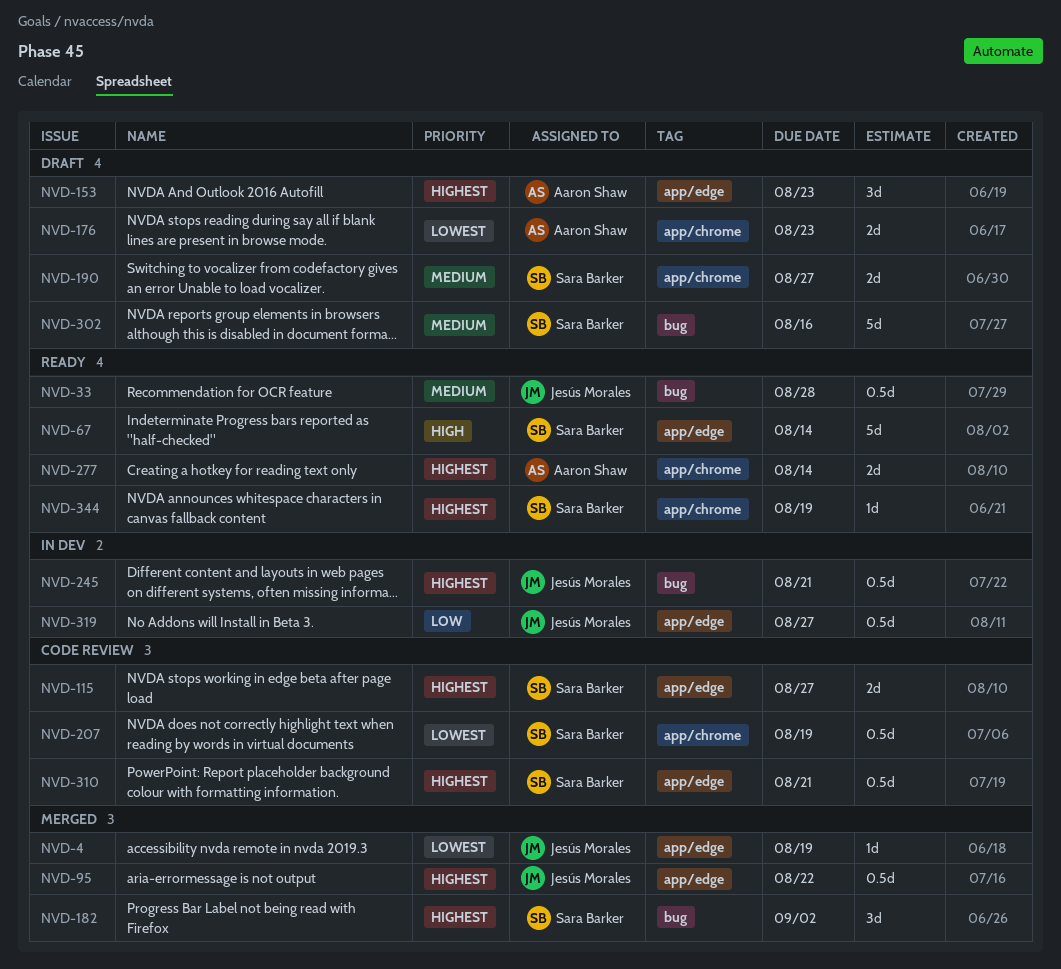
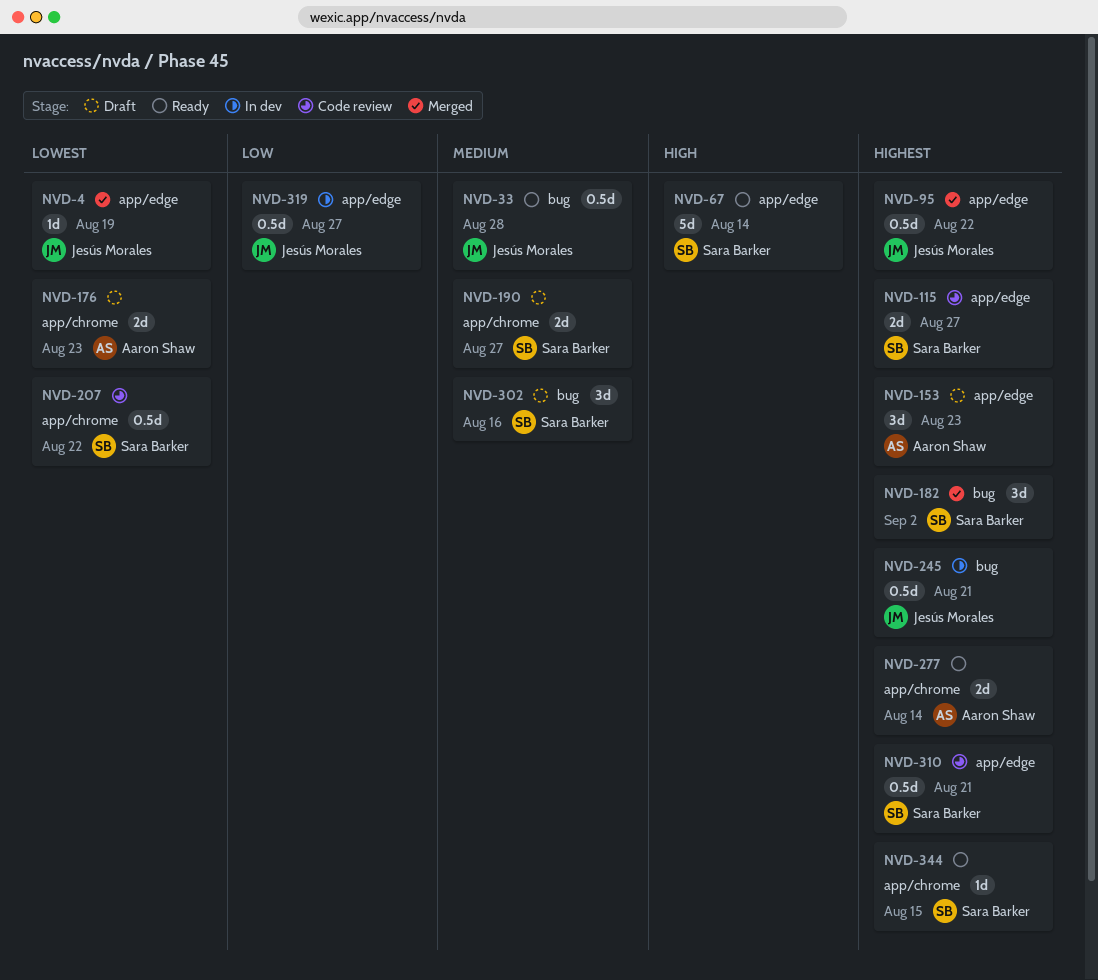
NVD-207, due: Aug 19 -> Aug 22
NVD-302, estimate: 5d -> 3d
NVD-344, due: Aug 19 -> Aug 15

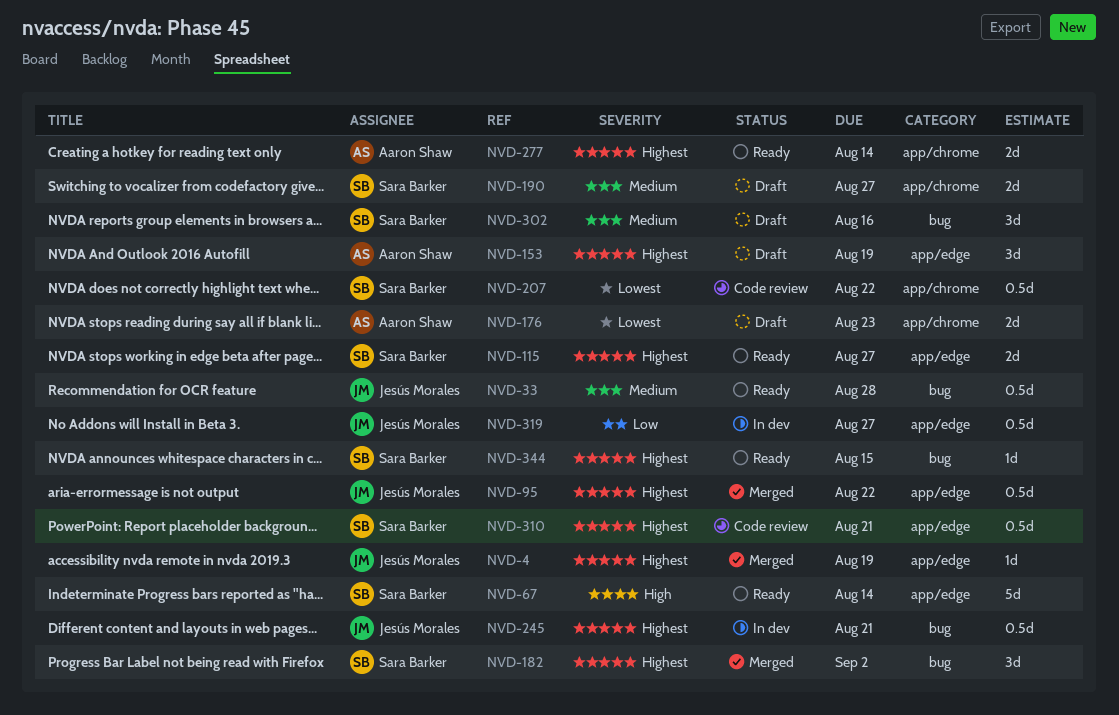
NVD-4, priority: Lowest -> Highest
NVD-115, status: Code review -> Ready
NVD-153, due: Aug 23 -> Aug 19
NVD-344, label: app/chrome -> bug

